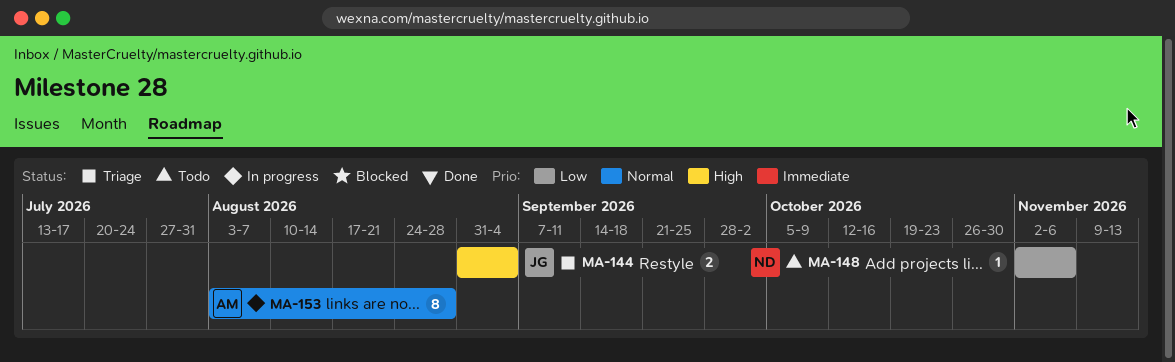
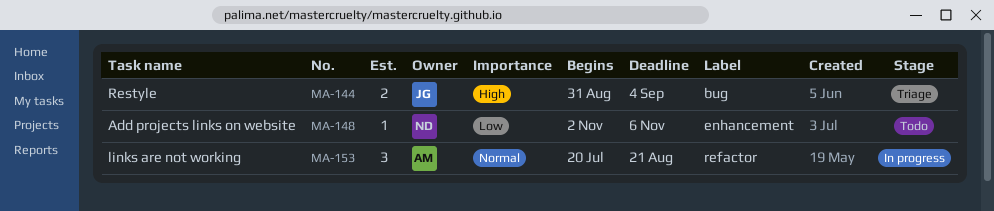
MA-153, estimate: 8 -> 3
MA-153, start: Aug 3 -> Jul 20
MA-153, due: Aug 28 -> Aug 21

